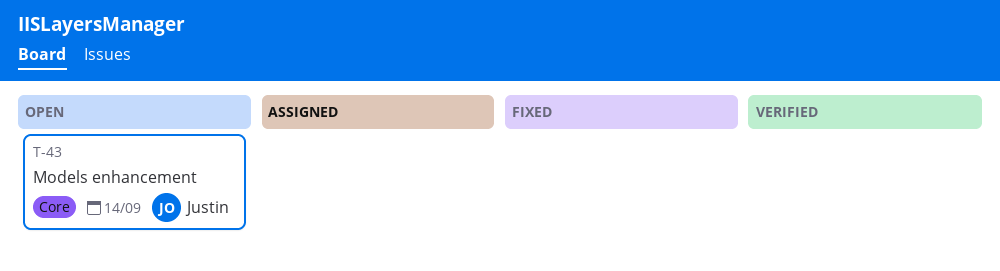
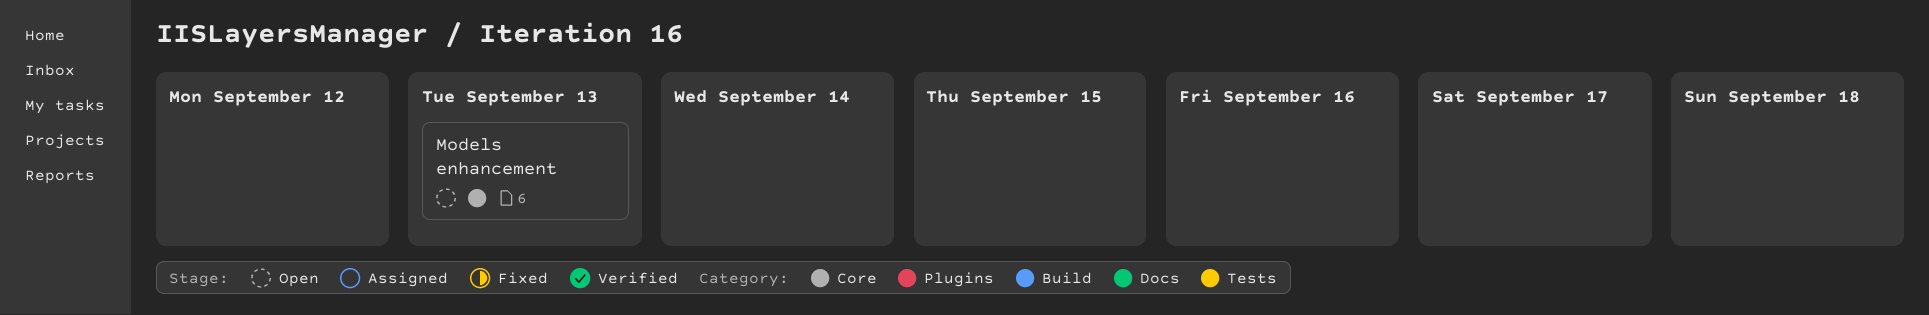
Models enhancement, due: Sep 14 -> Sep 13

